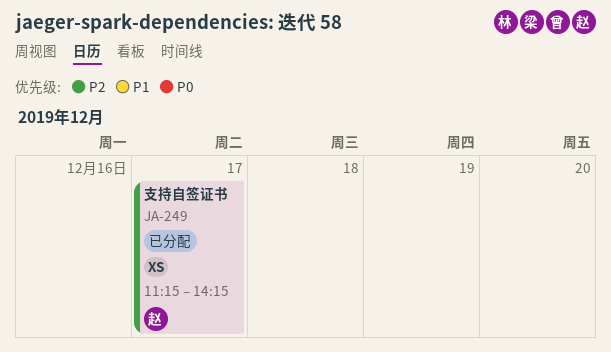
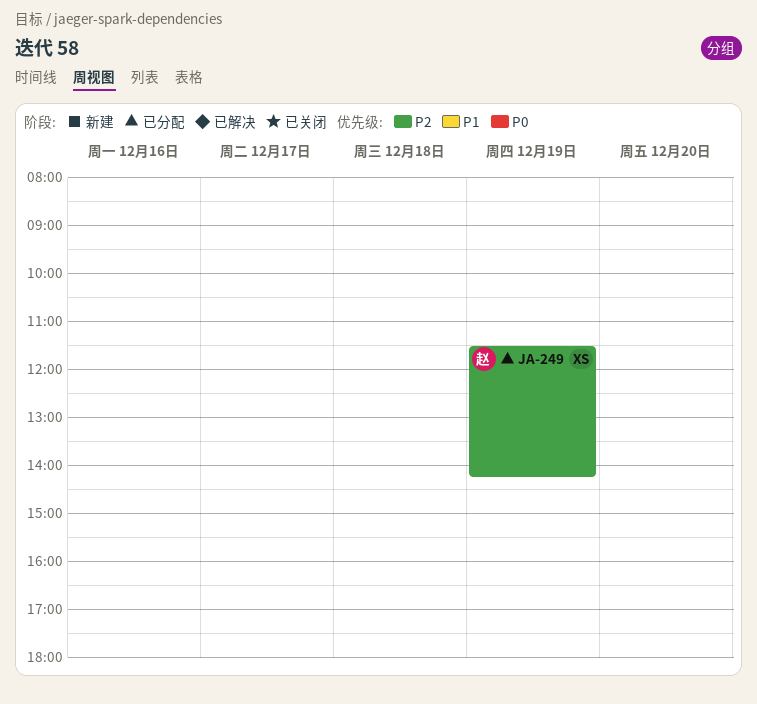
JA-249, day: Dec 17 -> Dec 19
JA-249, begins: 11:15 -> 11:30

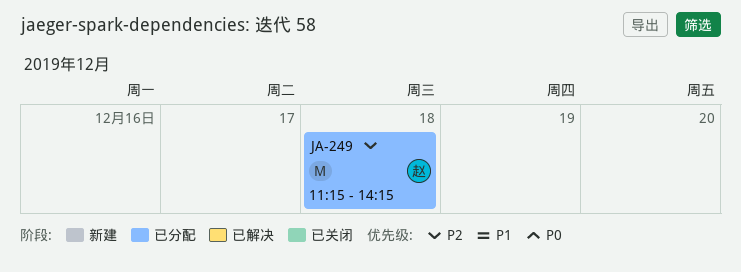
JA-249, estimate: XS -> M
JA-249, day: Dec 19 -> Dec 18
JA-249, begins: 11:30 -> 11:15

